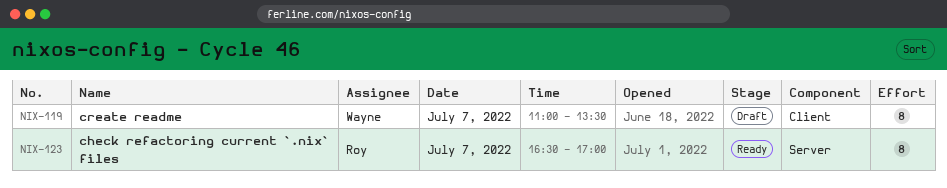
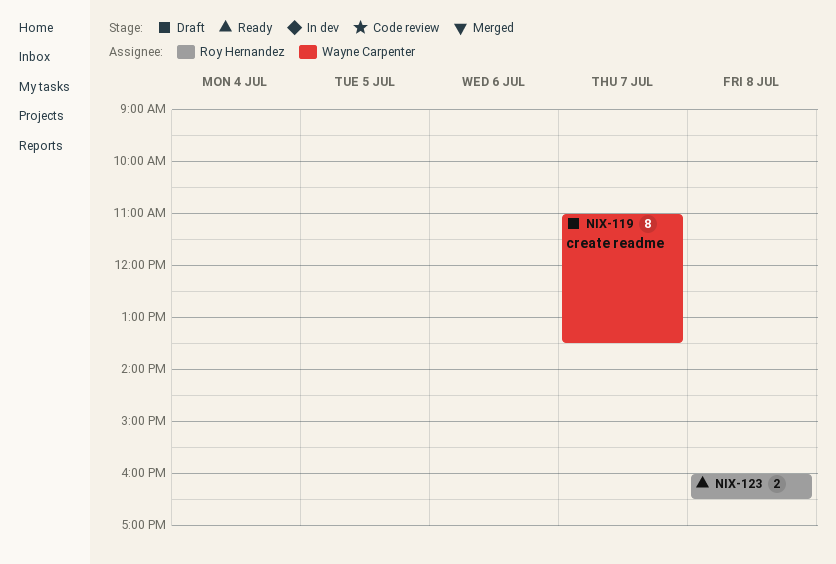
NIX-123, estimate: 8 -> 2
NIX-123, day: Jul 7 -> Jul 8
NIX-123, begins: 16:30 -> 16:00
NIX-123, ends: 17:00 -> 16:30

